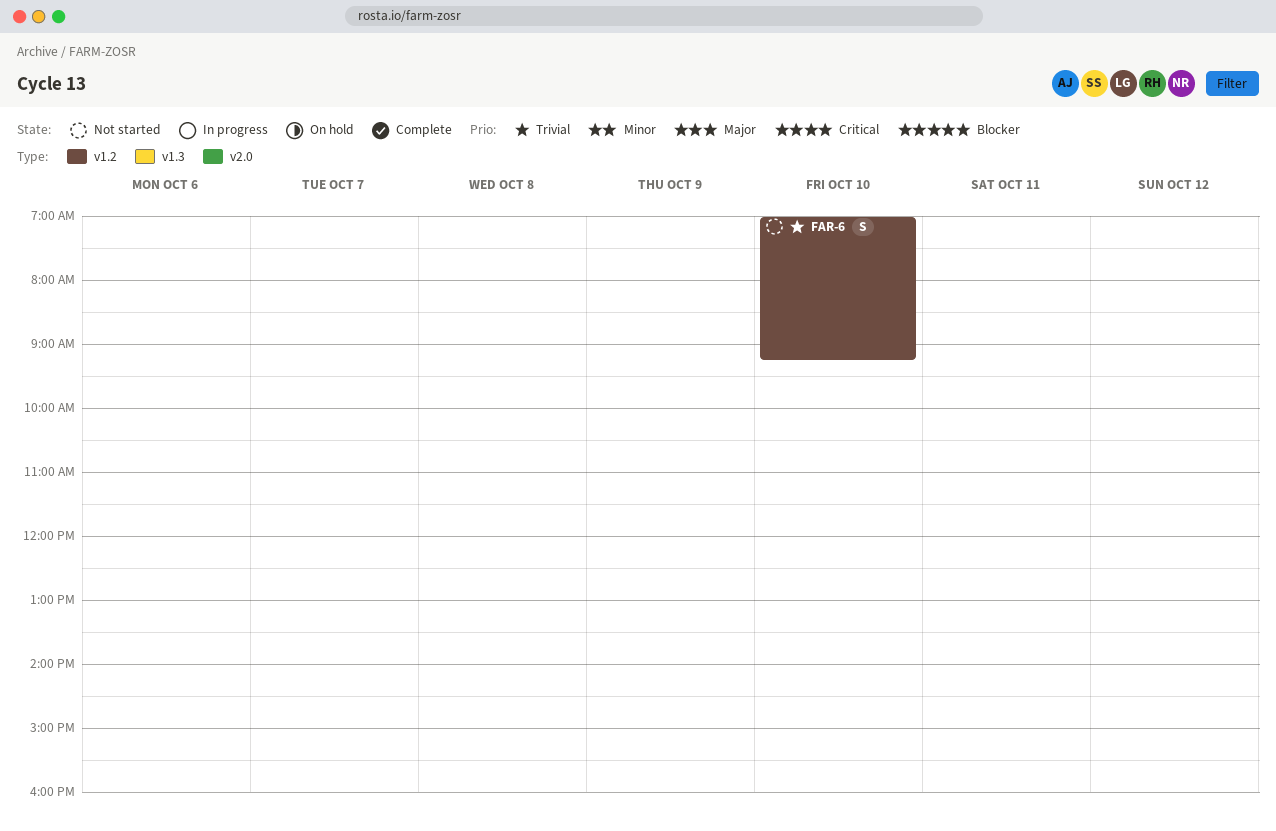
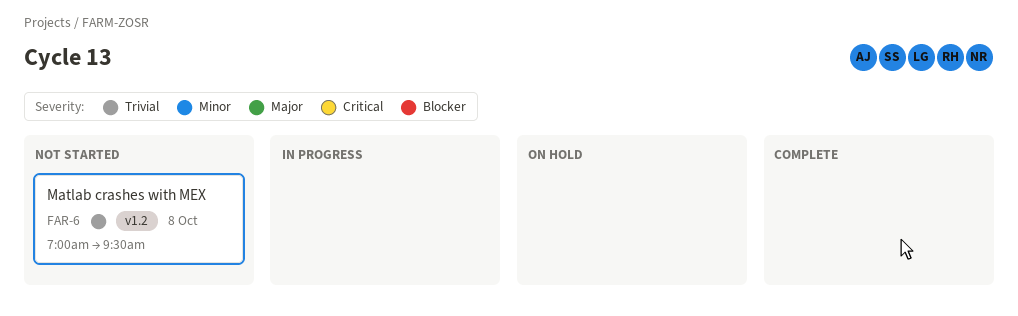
FAR-6, day: Oct 10 -> Oct 8
FAR-6, ends: 09:15 -> 09:30

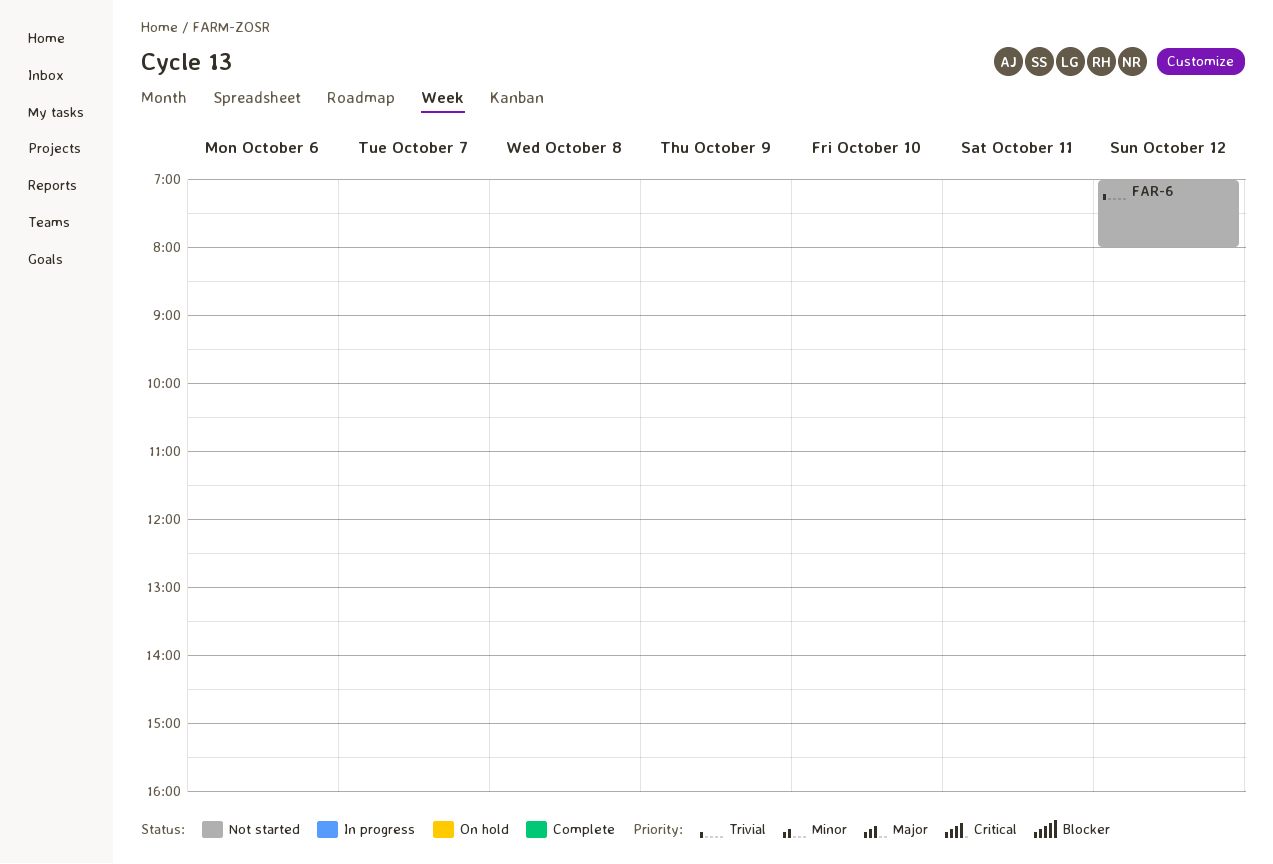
FAR-6, day: Oct 8 -> Oct 12
FAR-6, ends: 09:30 -> 08:00

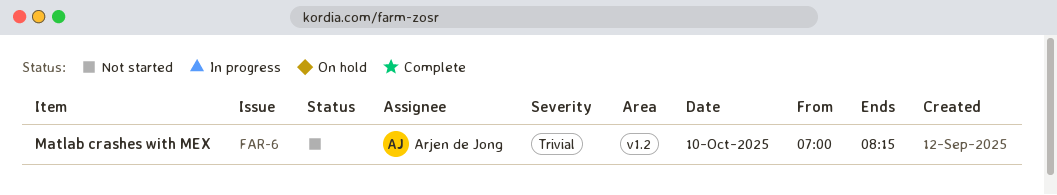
FAR-6, day: Oct 12 -> Oct 10
FAR-6, ends: 08:00 -> 08:15

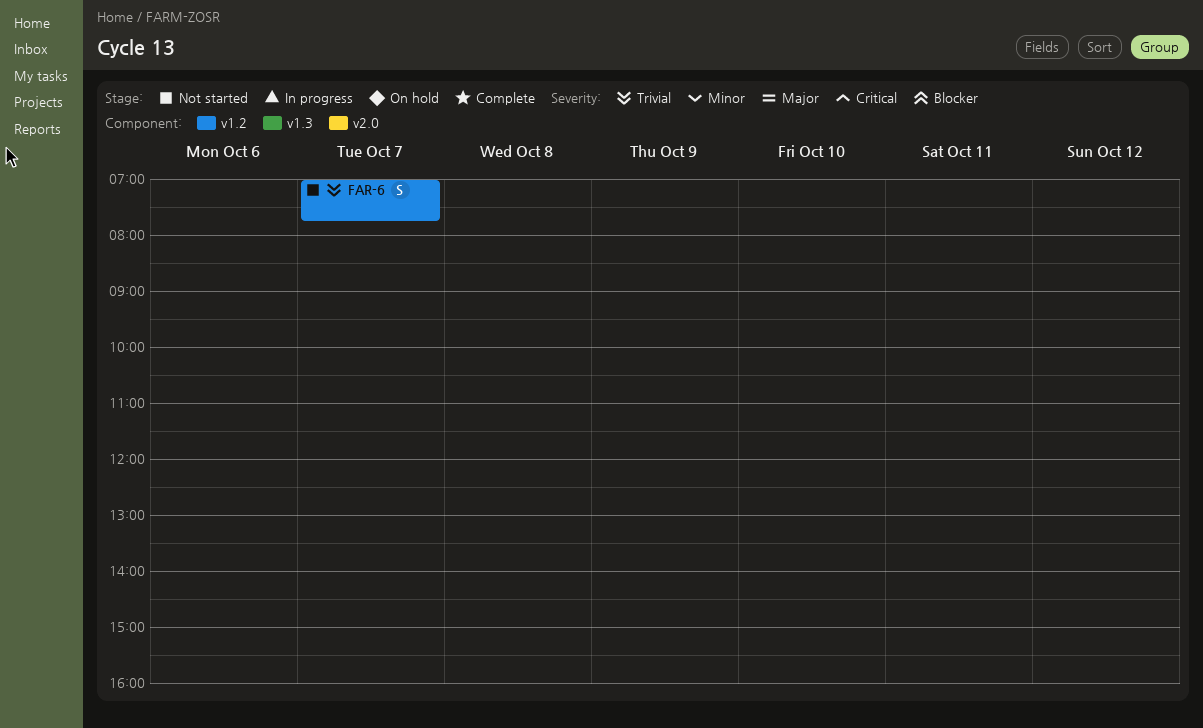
FAR-6, day: Oct 10 -> Oct 7
FAR-6, ends: 08:15 -> 07:45

